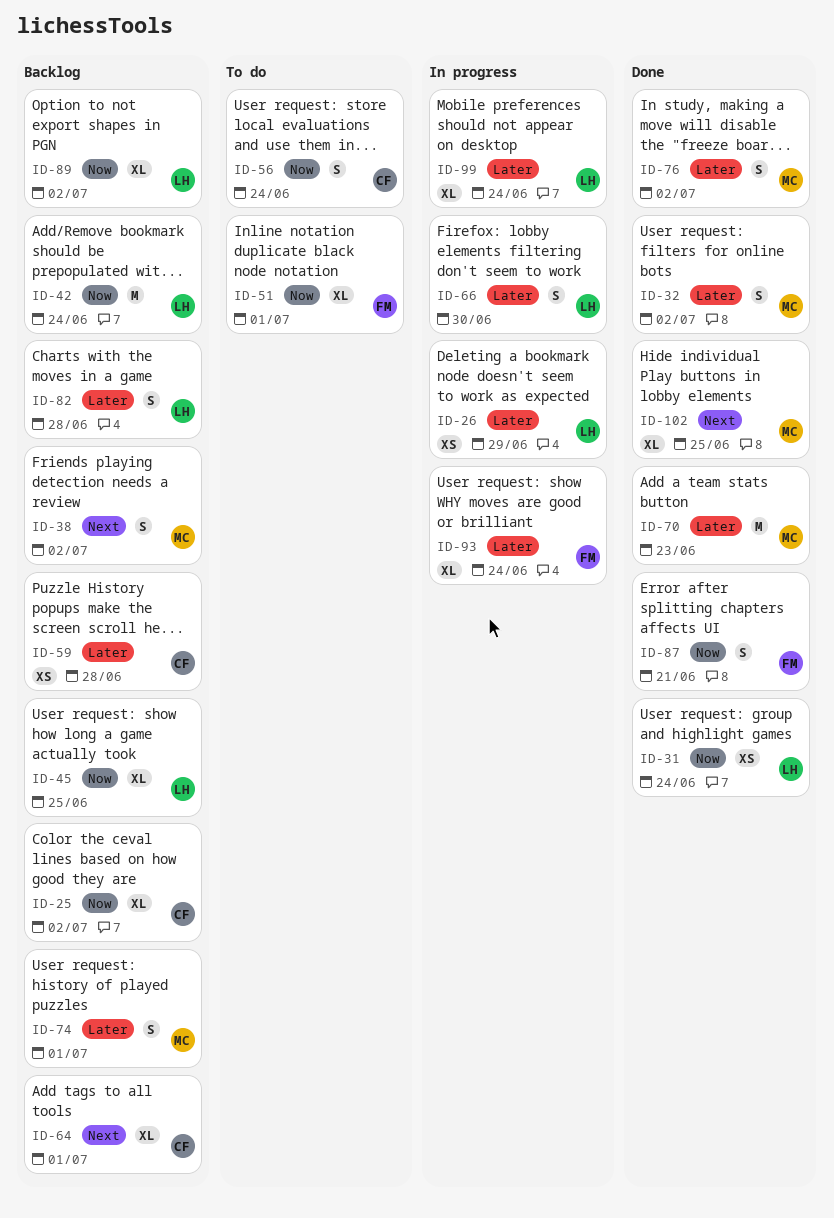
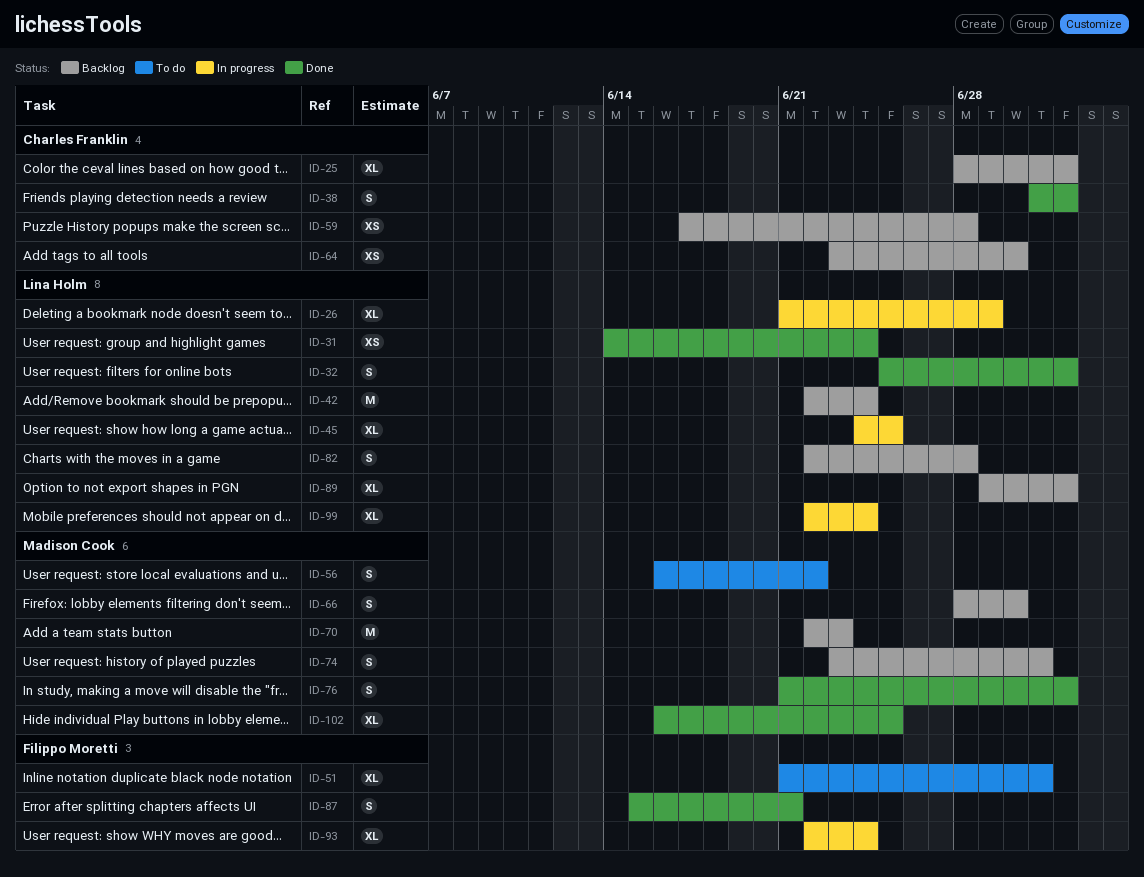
ID-26, estimate: XS -> XL
ID-32, owner: Madison Cook -> Lina Holm
ID-38, status: Backlog -> Done
ID-38, owner: Madison Cook -> Charles Franklin
ID-45, status: Backlog -> In progress
ID-56, owner: Charles Franklin -> Madison Cook
ID-56, due: Jun 24 -> Jun 22
ID-64, estimate: XL -> XS
ID-64, due: Jul 1 -> Jun 30
ID-66, status: In progress -> Backlog
ID-66, owner: Lina Holm -> Madison Cook
ID-70, status: Done -> Backlog

